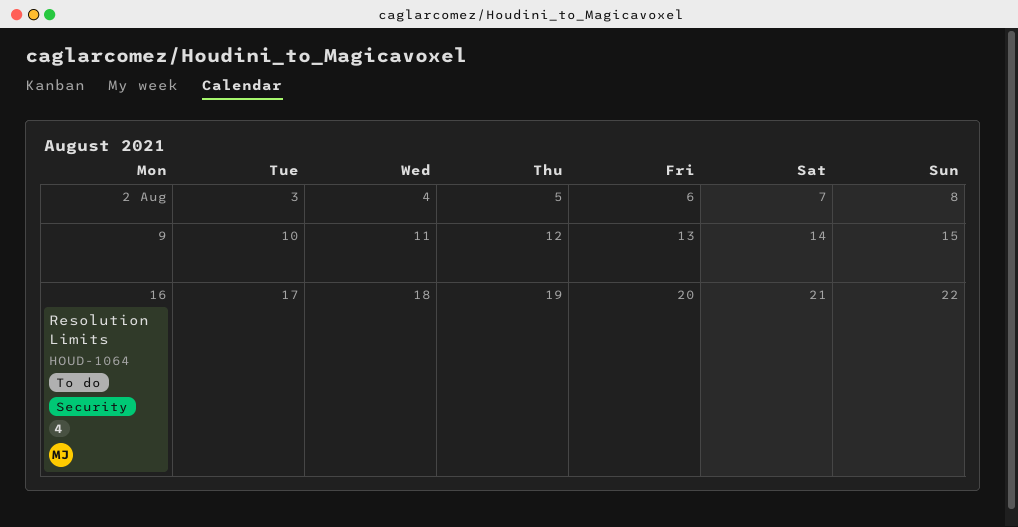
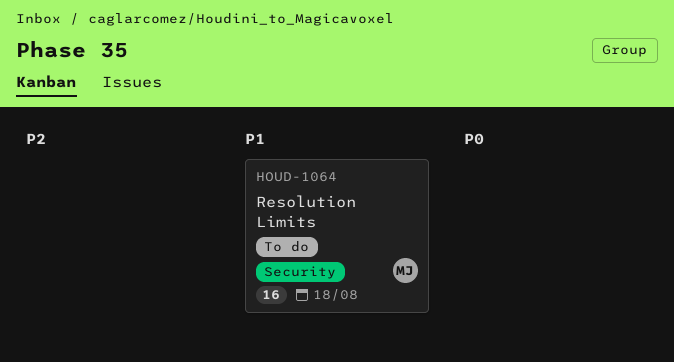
HOUD-1064, estimate: 4 -> 16
HOUD-1064, due: Aug 16 -> Aug 18

